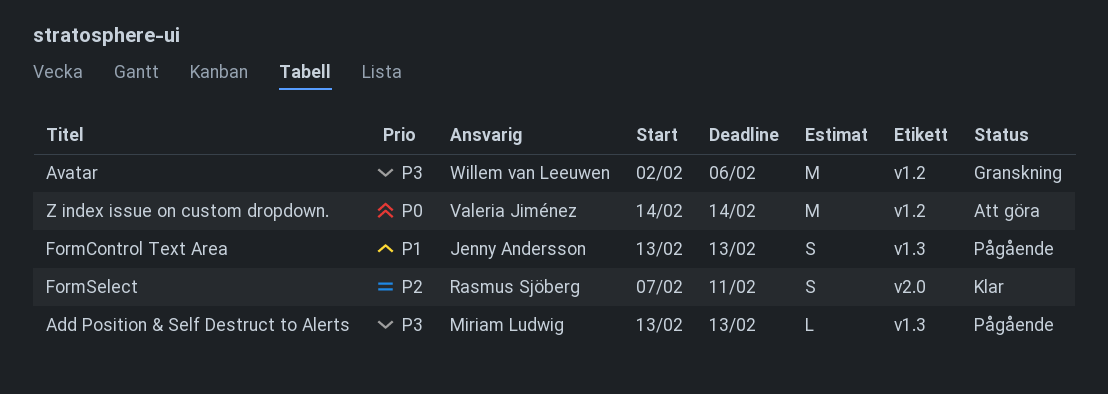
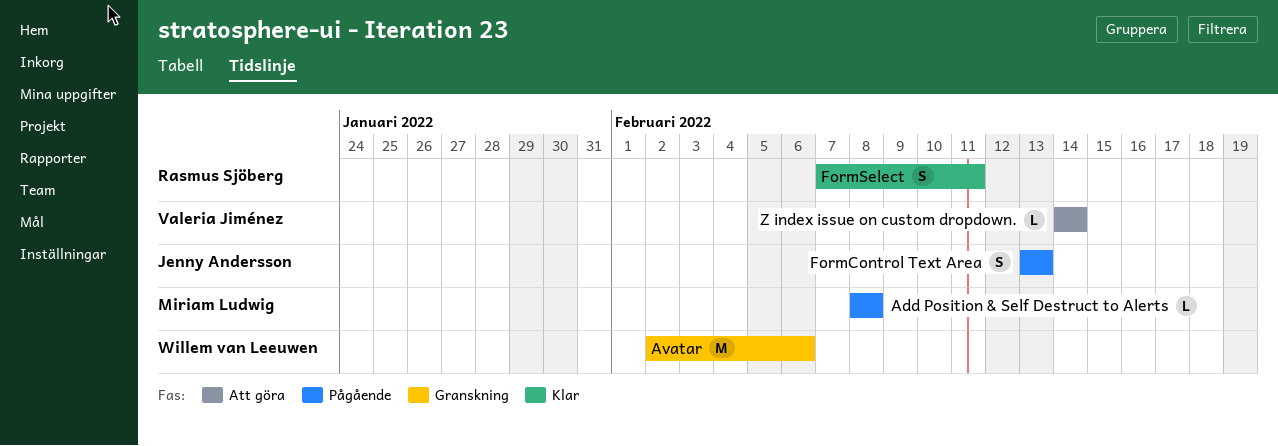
Add Position & Self Destruct to Alerts, start: Feb 13 -> Feb 8
Add Position & Self Destruct to Alerts, due: Feb 13 -> Feb 8
Z index issue on custom dropdown., estimate: M -> L

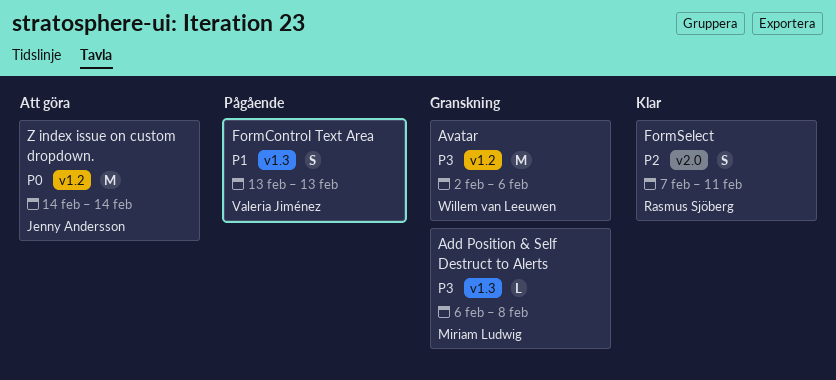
Add Position & Self Destruct to Alerts, status: Pågående -> Granskning
Add Position & Self Destruct to Alerts, start: Feb 8 -> Feb 6
FormControl Text Area, owner: Jenny Andersson -> Valeria Jiménez
Z index issue on custom dropdown., owner: Valeria Jiménez -> Jenny Andersson
Z index issue on custom dropdown., estimate: L -> M

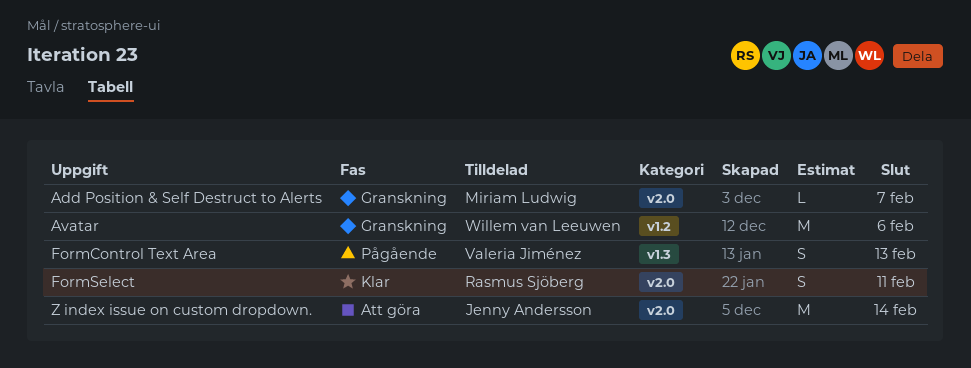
Add Position & Self Destruct to Alerts, label: v1.3 -> v2.0
Add Position & Self Destruct to Alerts, due: Feb 8 -> Feb 7
Z index issue on custom dropdown., label: v1.2 -> v2.0

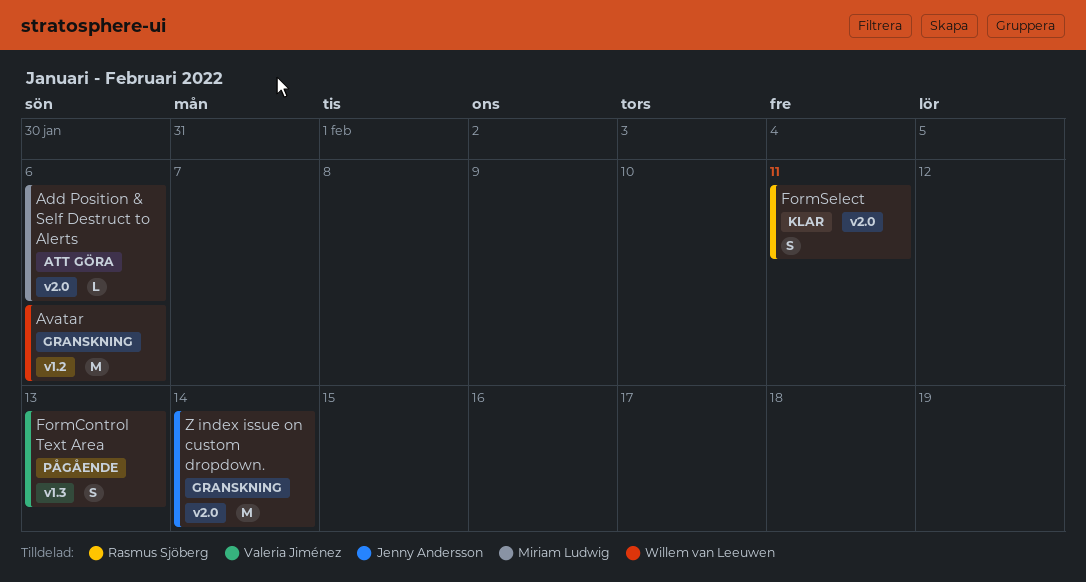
Add Position & Self Destruct to Alerts, status: Granskning -> Att göra
Add Position & Self Destruct to Alerts, due: Feb 7 -> Feb 6
Z index issue on custom dropdown., status: Att göra -> Granskning

